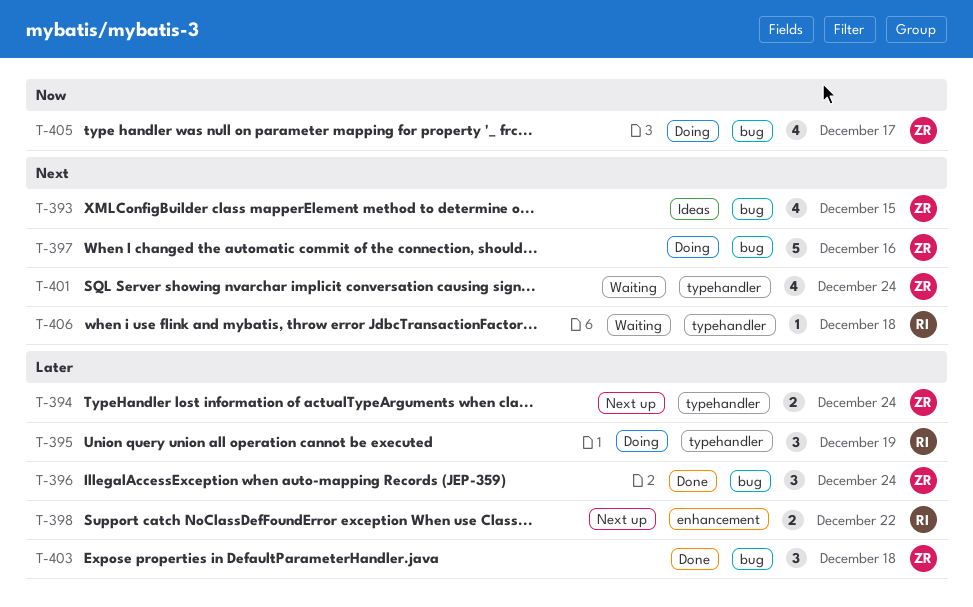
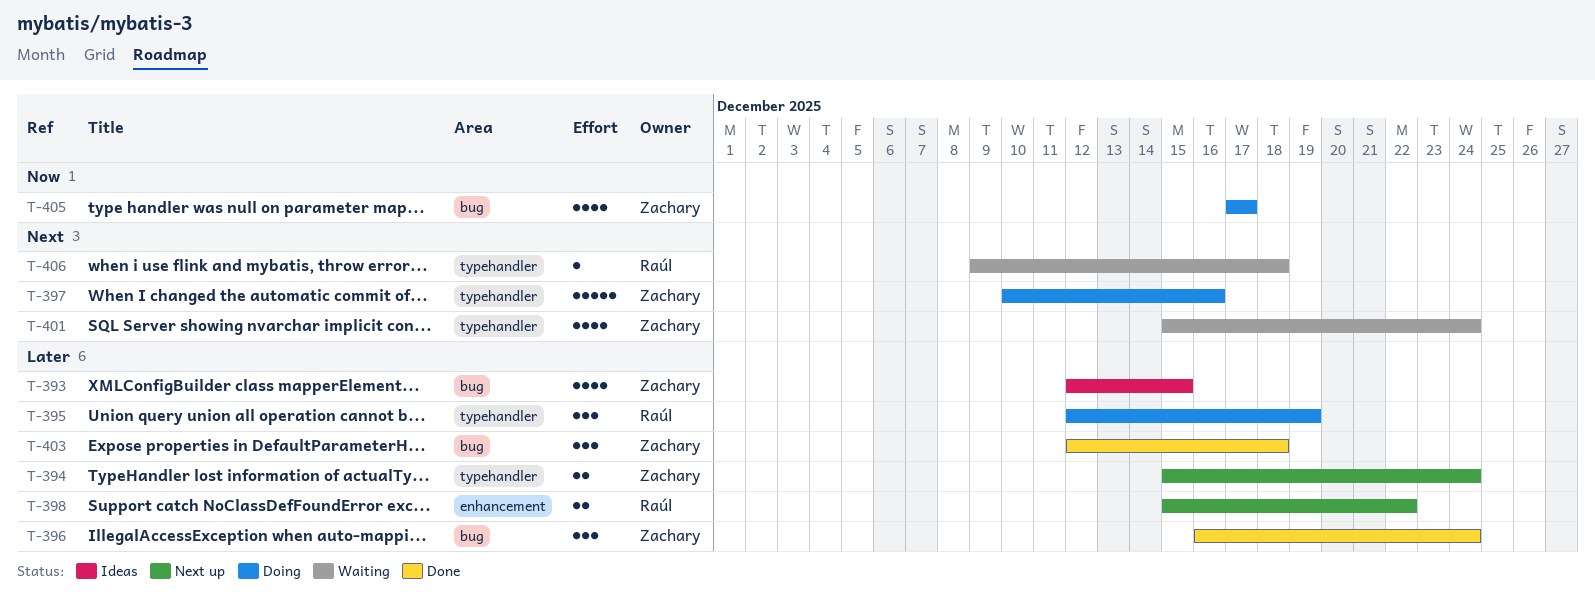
T-393, priority: Next -> Later
T-397, label: bug -> typehandler

